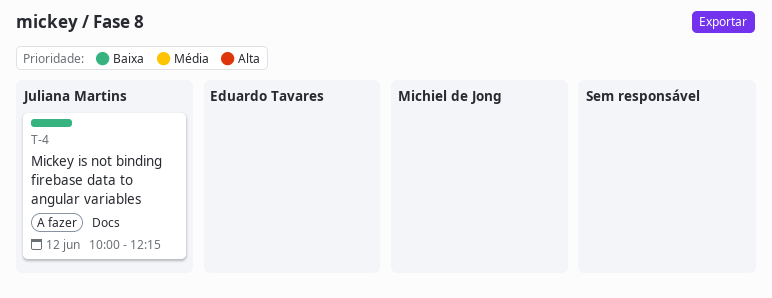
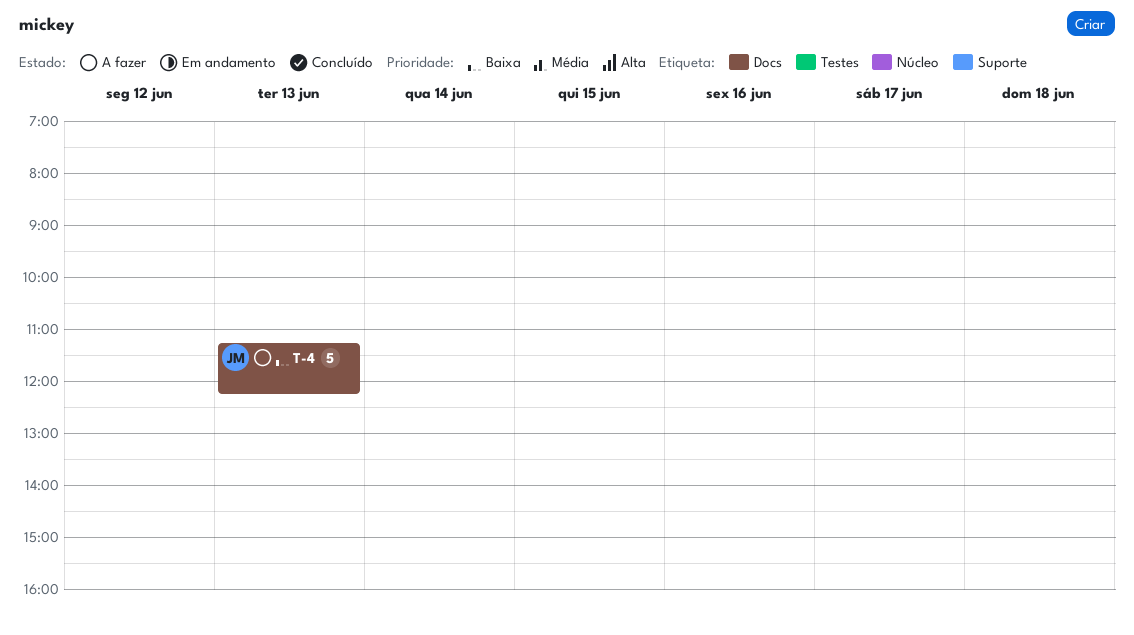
T-4, day: Jun 12 -> Jun 13
T-4, begins: 10:00 -> 11:15

